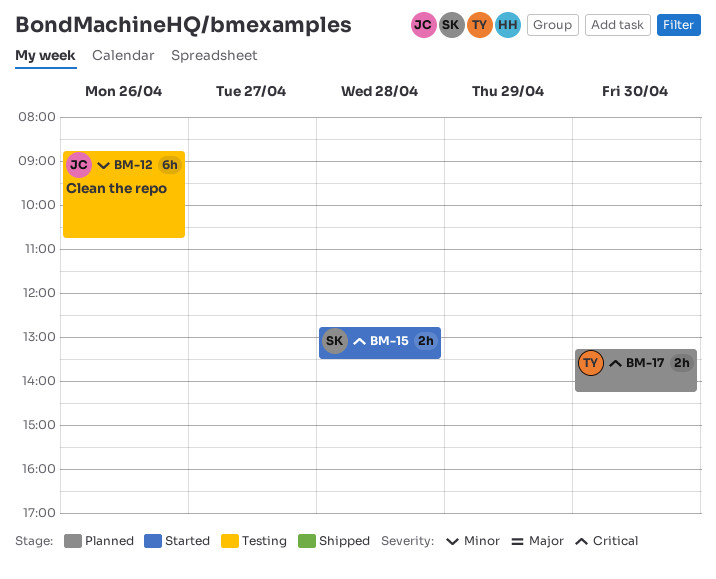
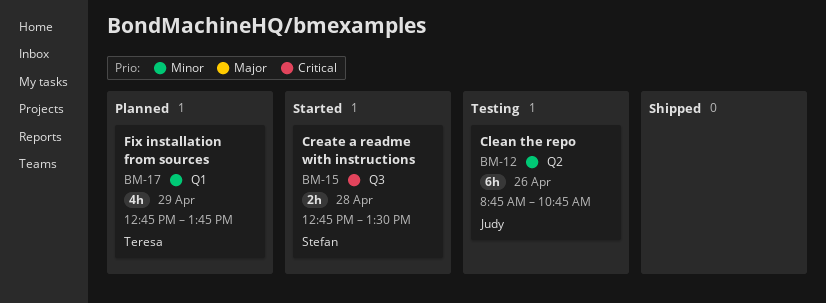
BM-17, priority: Critical -> Minor
BM-17, estimate: 2h -> 4h
BM-17, day: Apr 30 -> Apr 29
BM-17, begins: 13:15 -> 12:45
BM-17, ends: 14:15 -> 13:45

